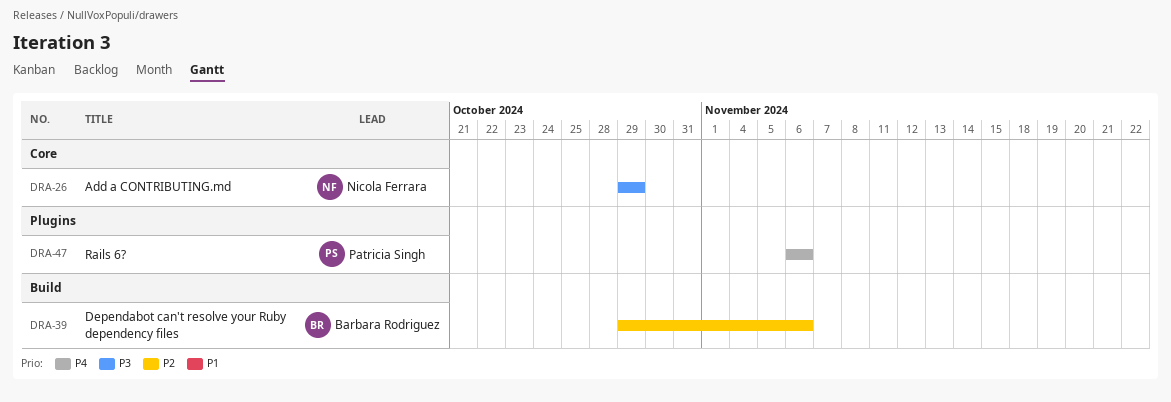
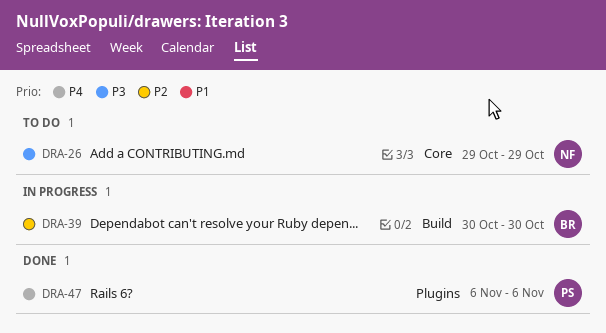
DRA-39, start: Oct 29 -> Oct 30
DRA-39, due: Nov 6 -> Oct 30

